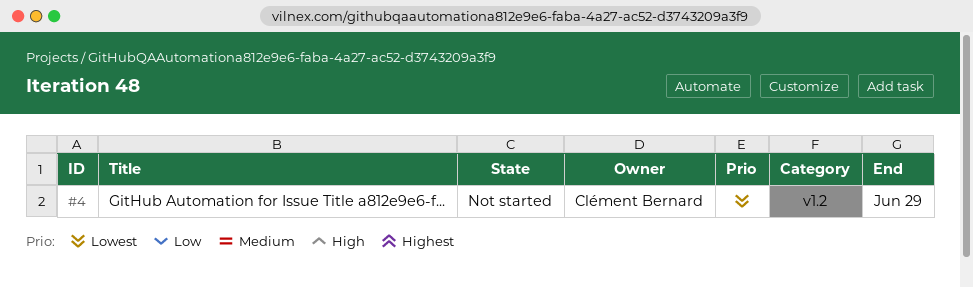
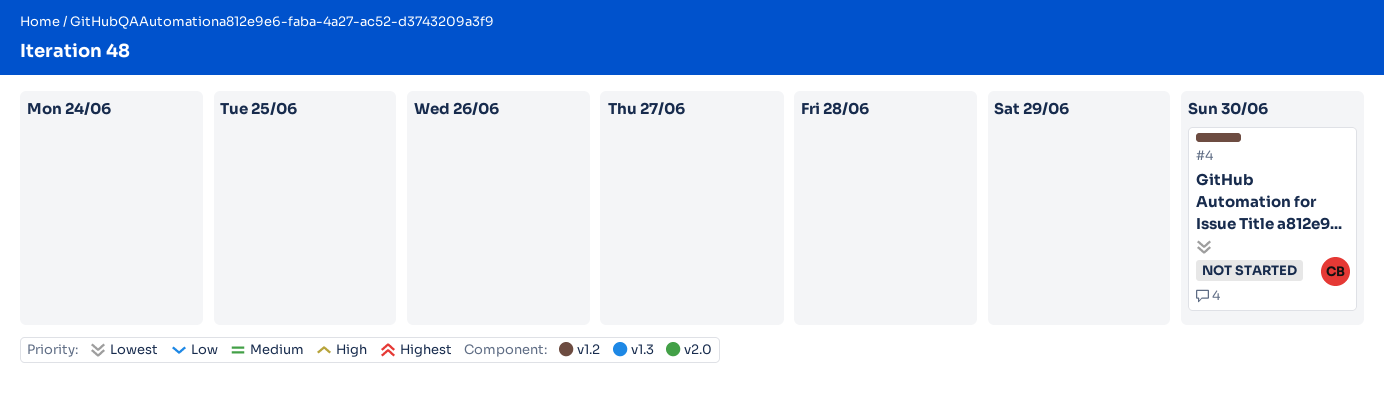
#4, due: Jun 29 -> Jun 30

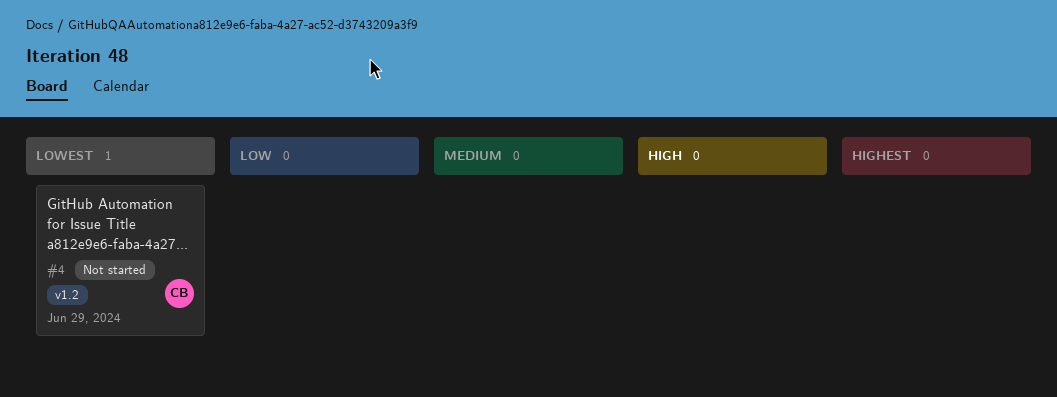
#4, due: Jun 30 -> Jun 29

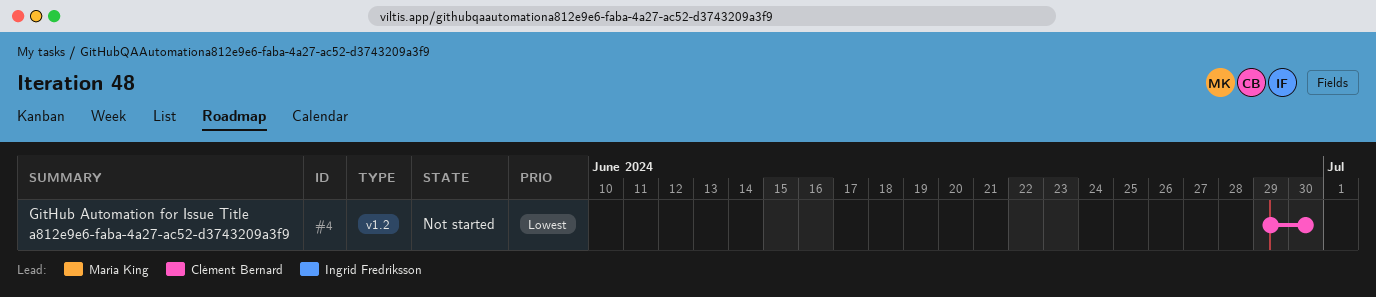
#4, due: Jun 29 -> Jun 30

